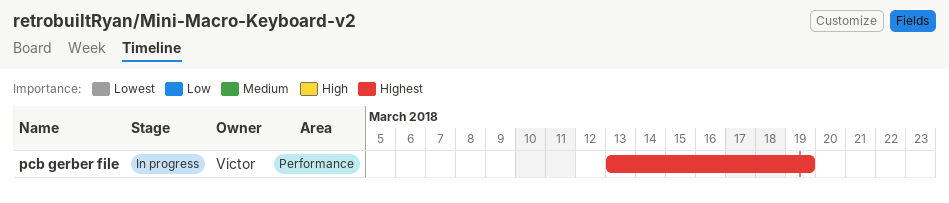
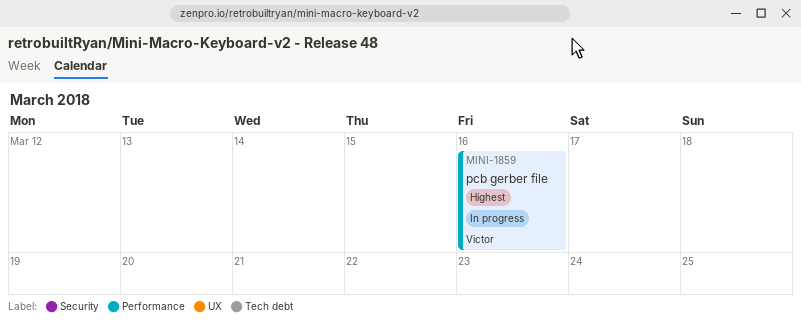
pcb gerber file, due: Mar 19 -> Mar 16

